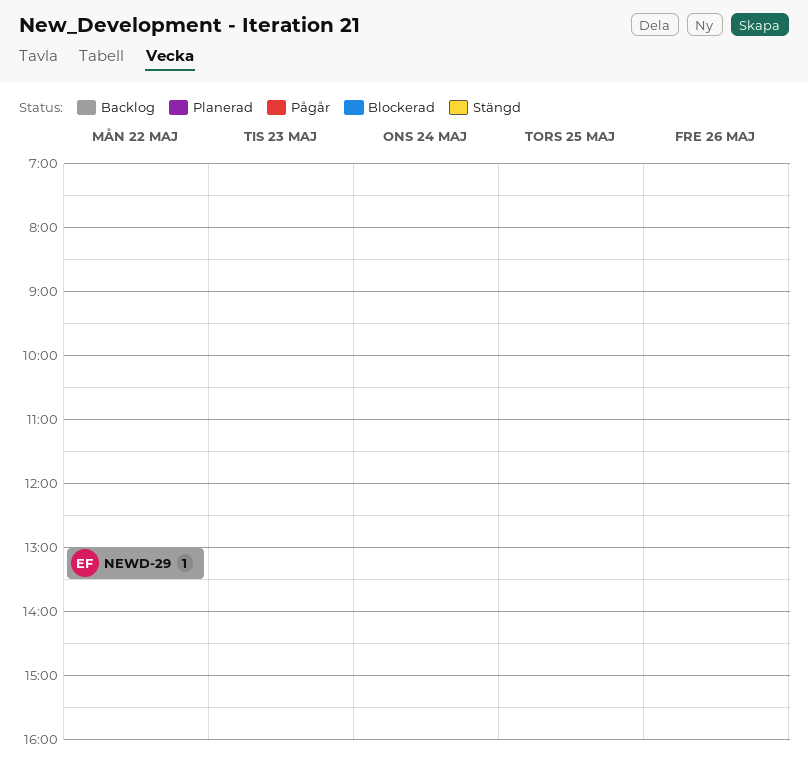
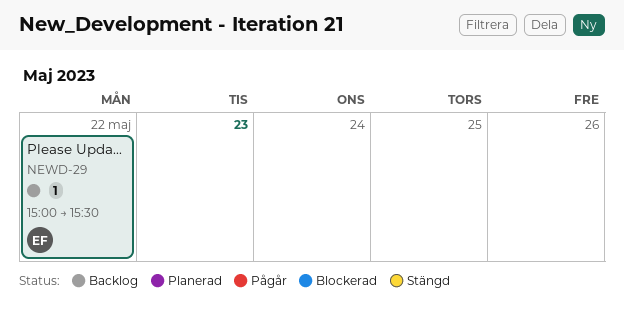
NEWD-29, begins: 13:00 -> 15:00
NEWD-29, ends: 13:30 -> 15:30

